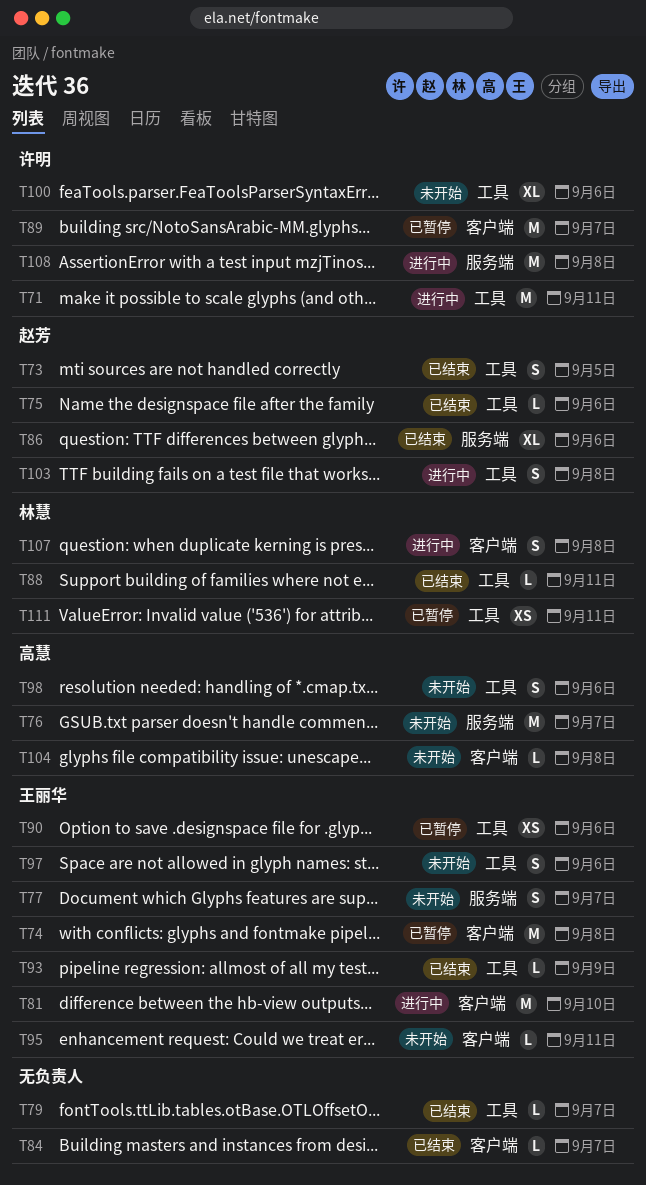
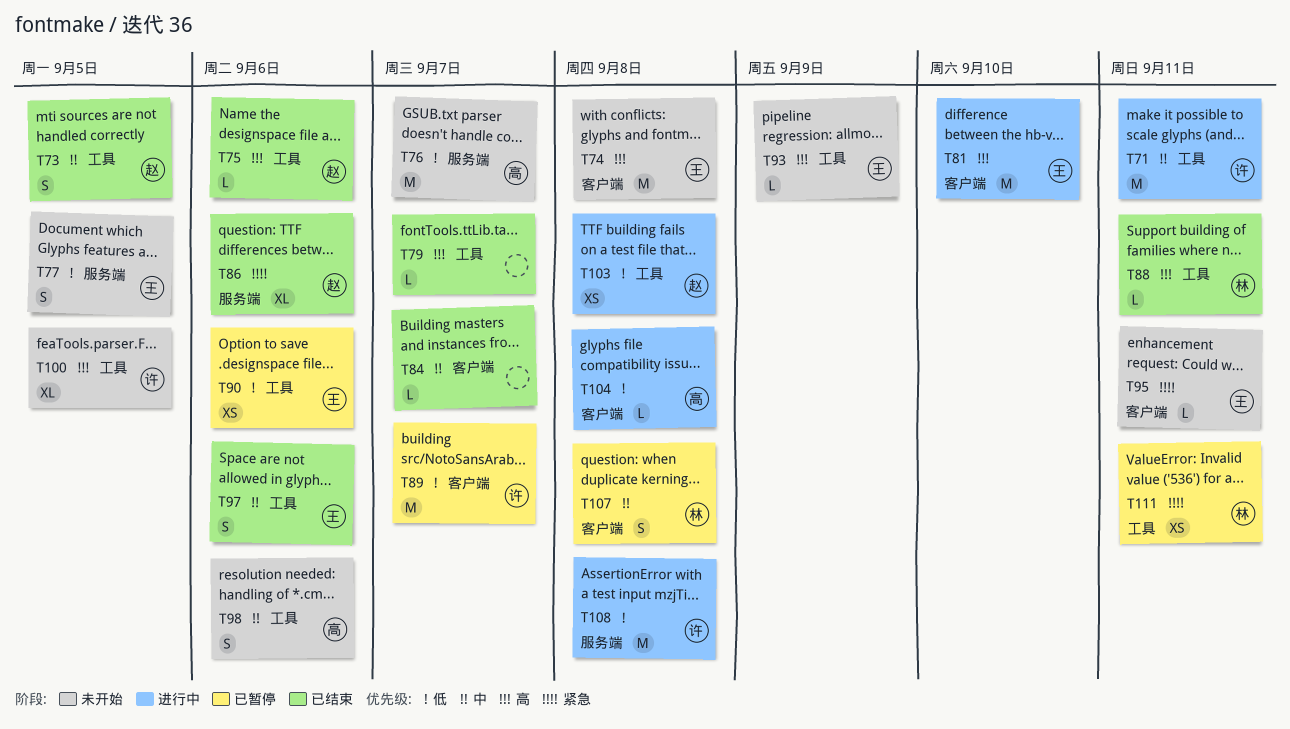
T74, status: 已暂停 -> 未开始
T77, due: Sep 7 -> Sep 5
T93, status: 已结束 -> 未开始
T97, status: 未开始 -> 已结束
T100, due: Sep 6 -> Sep 5
T103, estimate: S -> XS
T104, status: 未开始 -> 进行中
T107, status: 进行中 -> 已暂停

